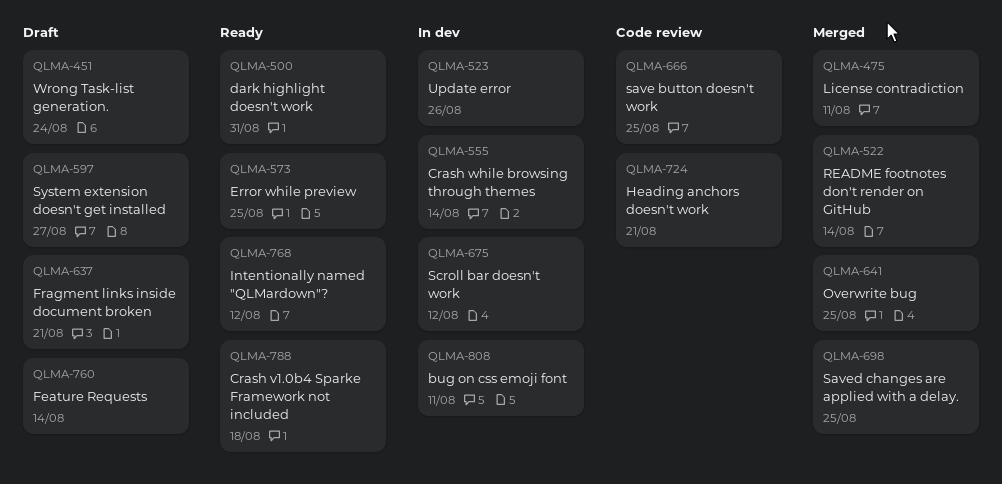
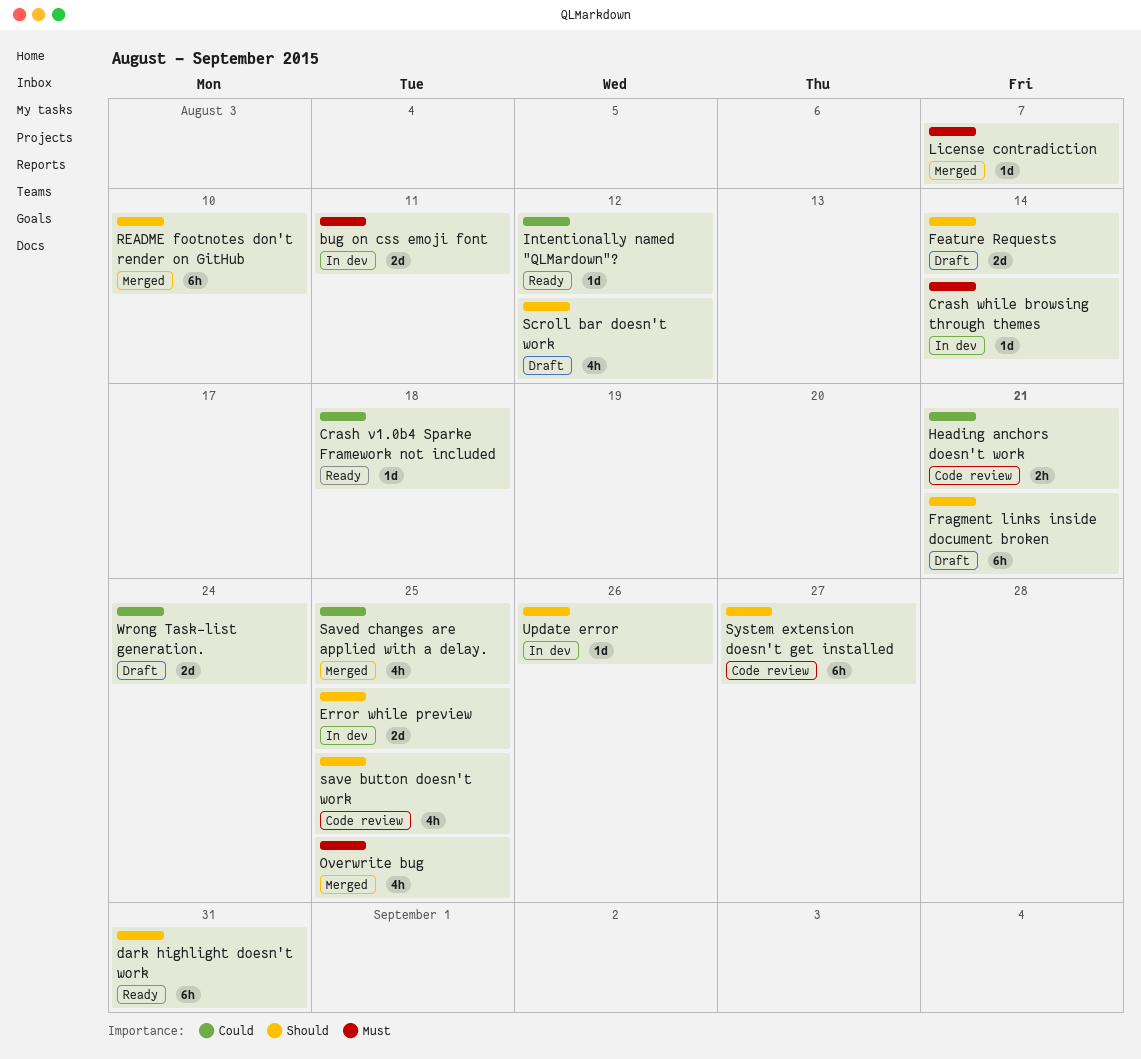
Error while preview, status: Ready -> In dev
License contradiction, due: Aug 11 -> Aug 7
README footnotes don't render on GitHub, due: Aug 14 -> Aug 10
Scroll bar doesn't work, status: In dev -> Draft
System extension doesn't get installed, status: Draft -> Code review

